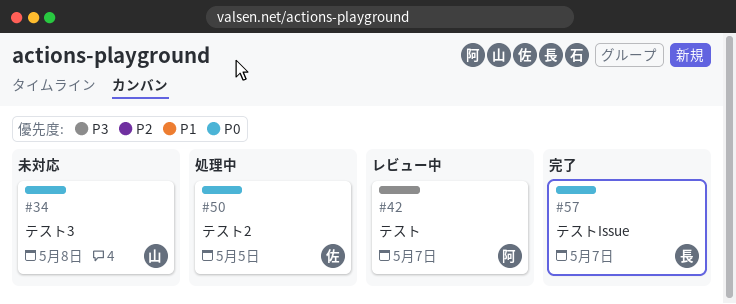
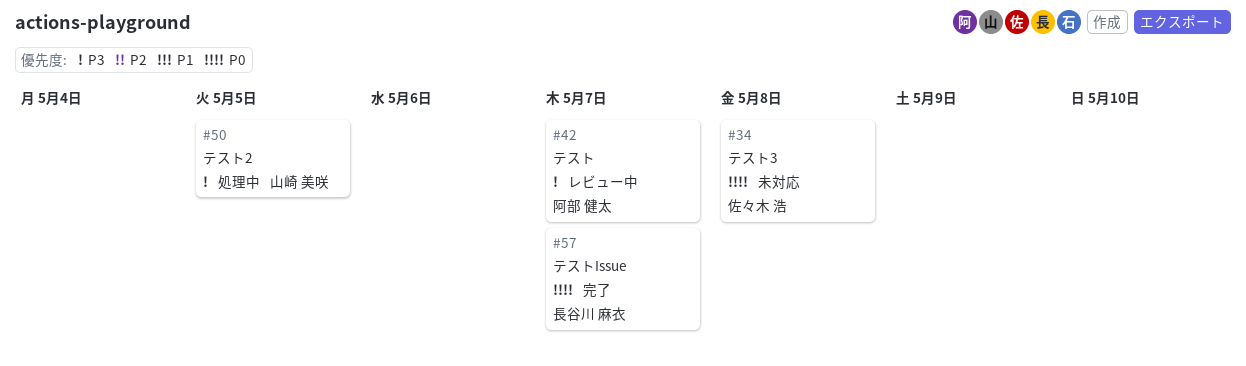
#34, owner: 山崎 美咲 -> 佐々木 浩
#50, owner: 佐々木 浩 -> 山崎 美咲
#50, priority: P0 -> P3

